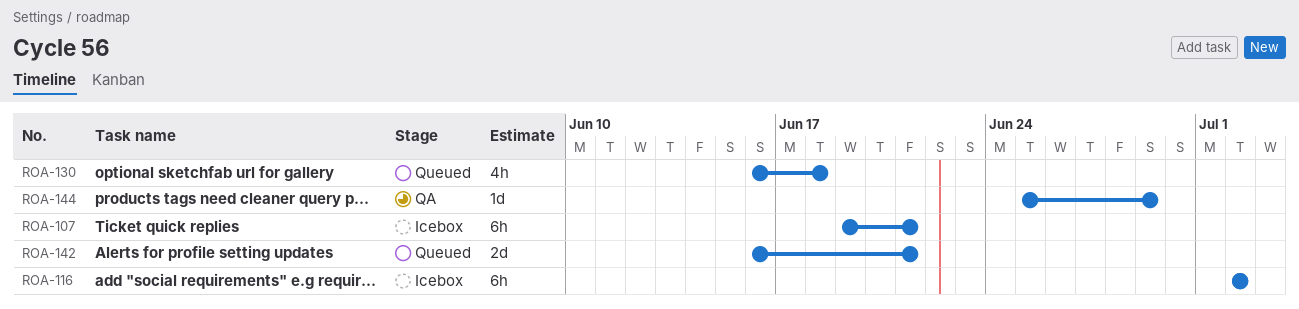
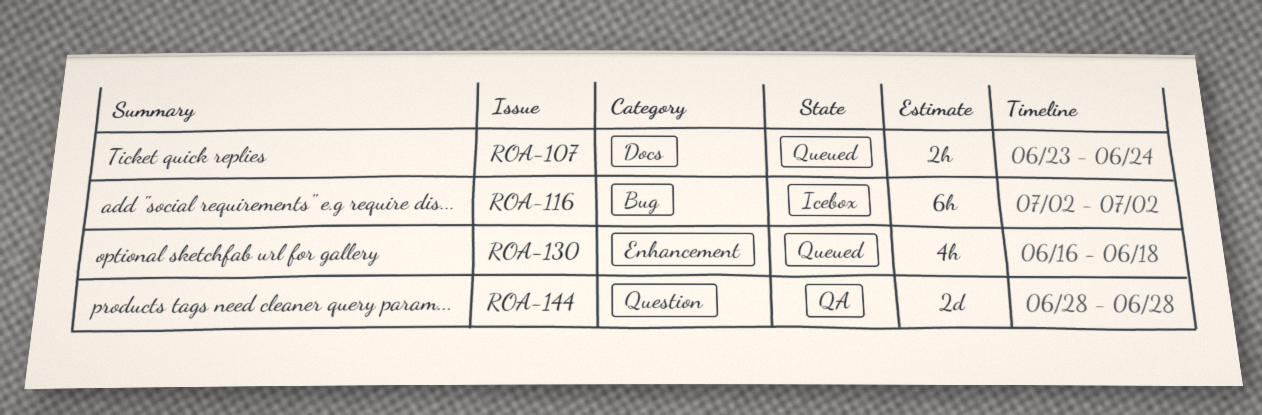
ROA-107, status: Icebox -> Queued
ROA-107, estimate: 6h -> 2h
ROA-107, start: Jun 19 -> Jun 23
ROA-107, due: Jun 21 -> Jun 24
ROA-142: present -> none
ROA-144, estimate: 1d -> 2d
ROA-144, start: Jun 25 -> Jun 28
ROA-144, due: Jun 29 -> Jun 28

